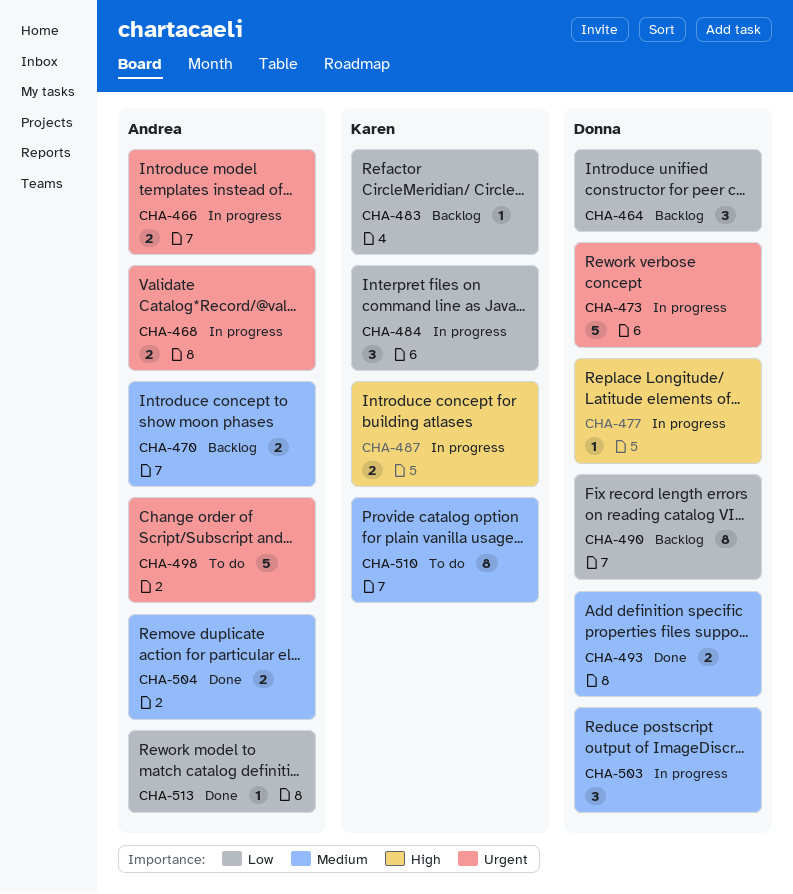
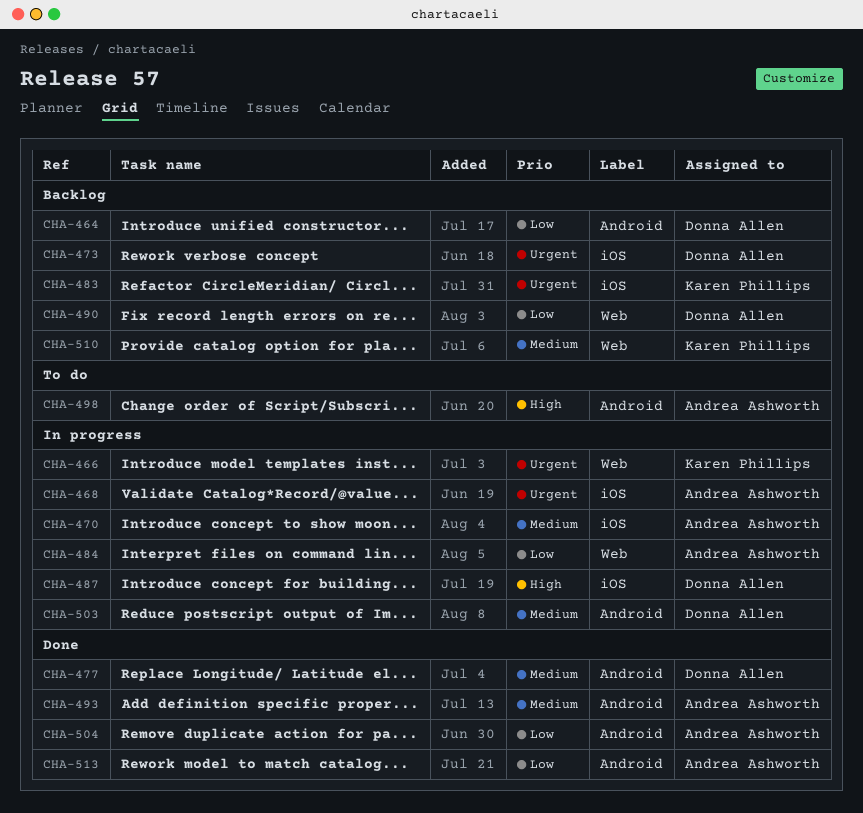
CHA-466, owner: Andrea Ashworth -> Karen Phillips
CHA-470, status: Backlog -> In progress
CHA-473, status: In progress -> Backlog
CHA-477, status: In progress -> Done
CHA-477, priority: High -> Medium
CHA-483, priority: Low -> Urgent
CHA-484, owner: Karen Phillips -> Andrea Ashworth
CHA-487, owner: Karen Phillips -> Donna Allen
CHA-493, owner: Donna Allen -> Andrea Ashworth
CHA-498, priority: Urgent -> High
CHA-504, priority: Medium -> Low
CHA-510, status: To do -> Backlog

